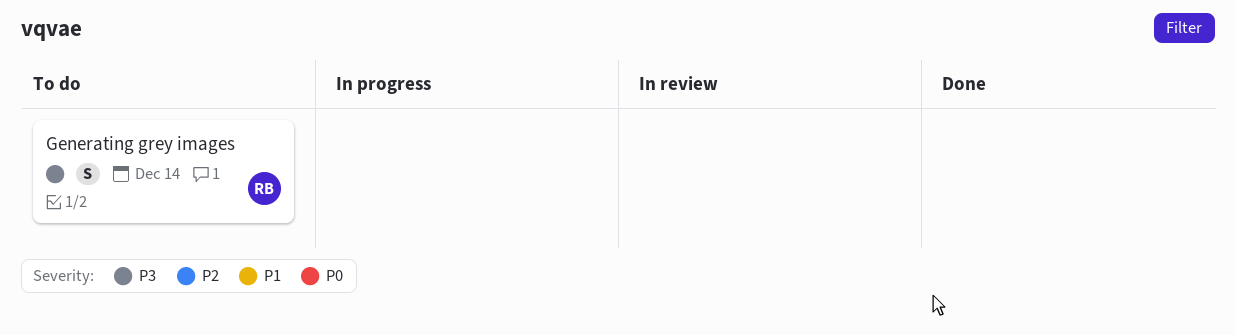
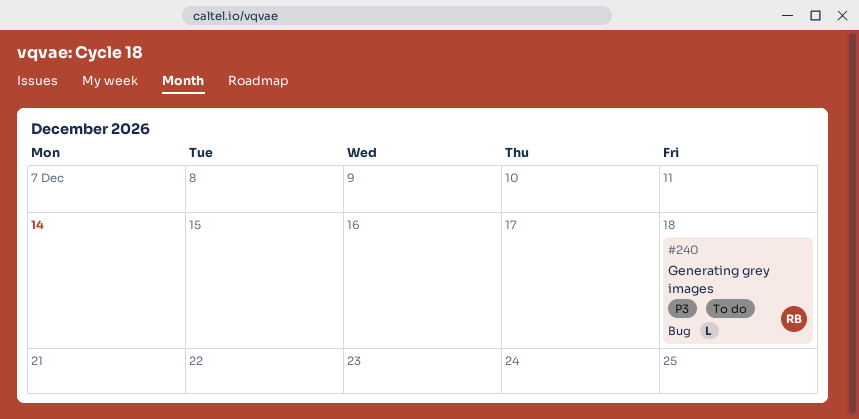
Generating grey images, estimate: S -> L
Generating grey images, due: Dec 14 -> Dec 18

